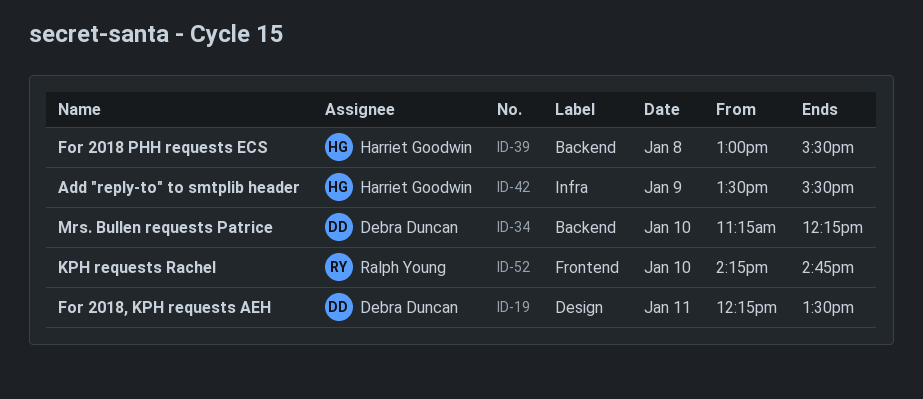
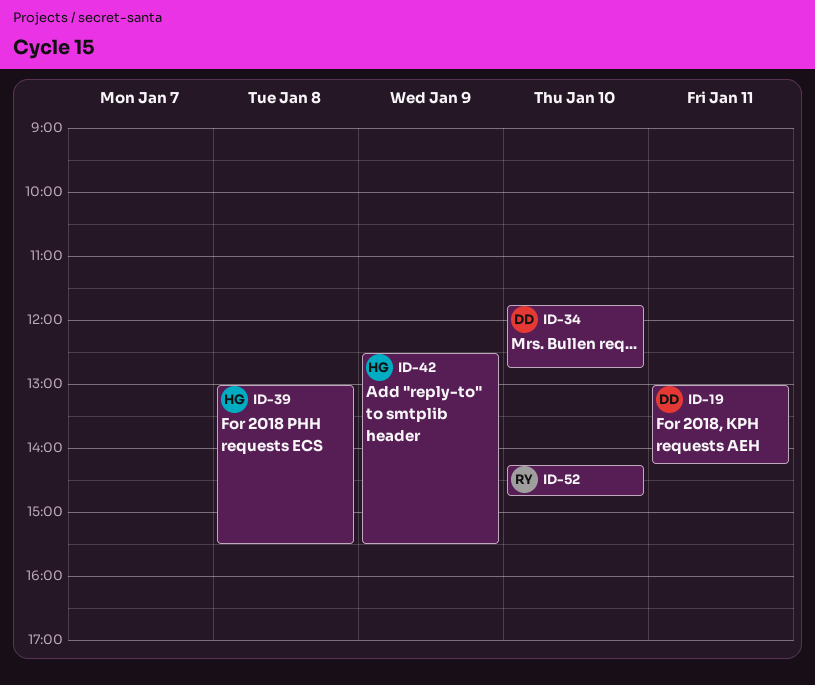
ID-19, begins: 12:15 -> 13:00
ID-19, ends: 13:30 -> 14:15
ID-34, begins: 11:15 -> 11:45
ID-34, ends: 12:15 -> 12:45
ID-42, begins: 13:30 -> 12:30

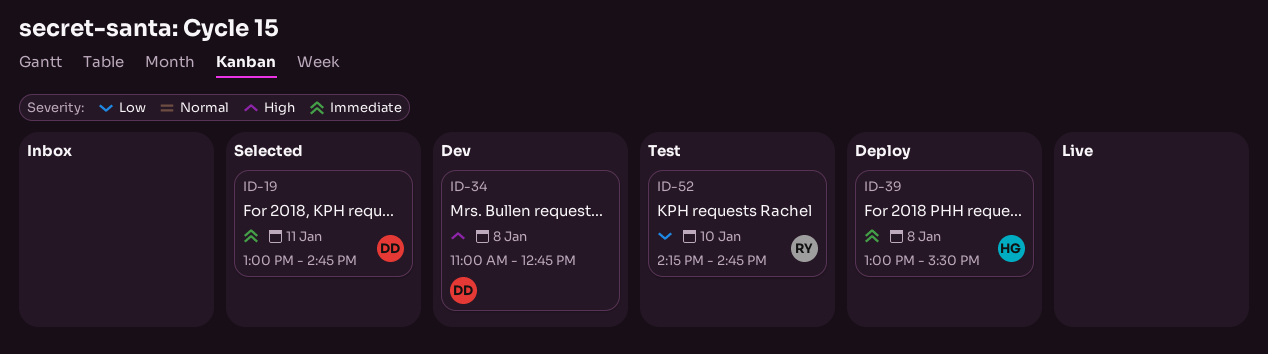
ID-19, ends: 14:15 -> 14:45
ID-34, day: Jan 10 -> Jan 8
ID-34, begins: 11:45 -> 11:00
ID-42: present -> none

